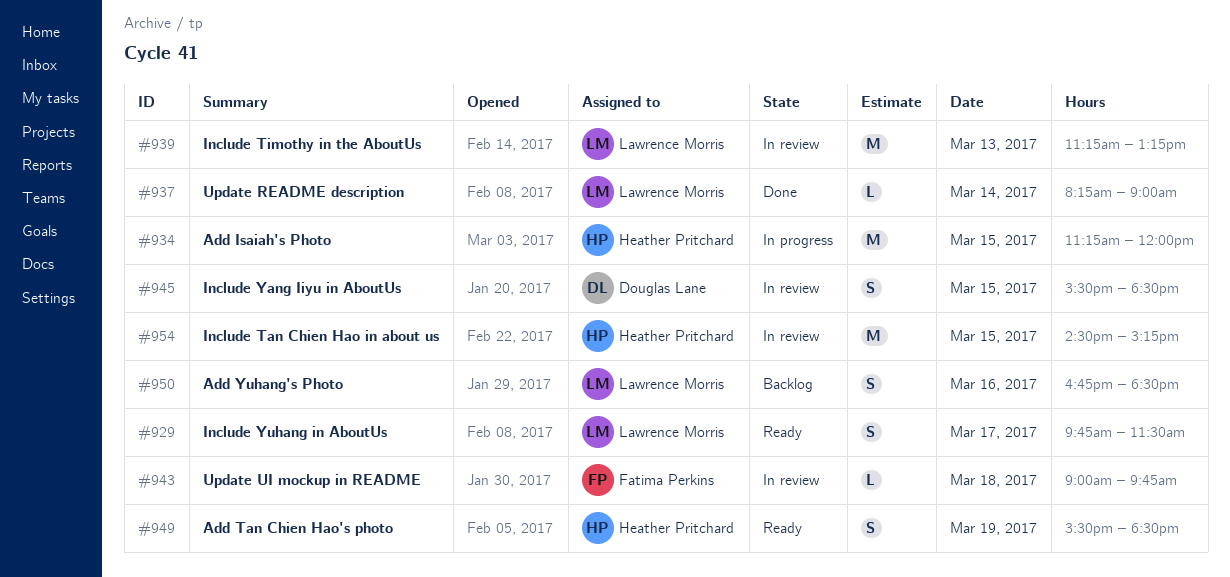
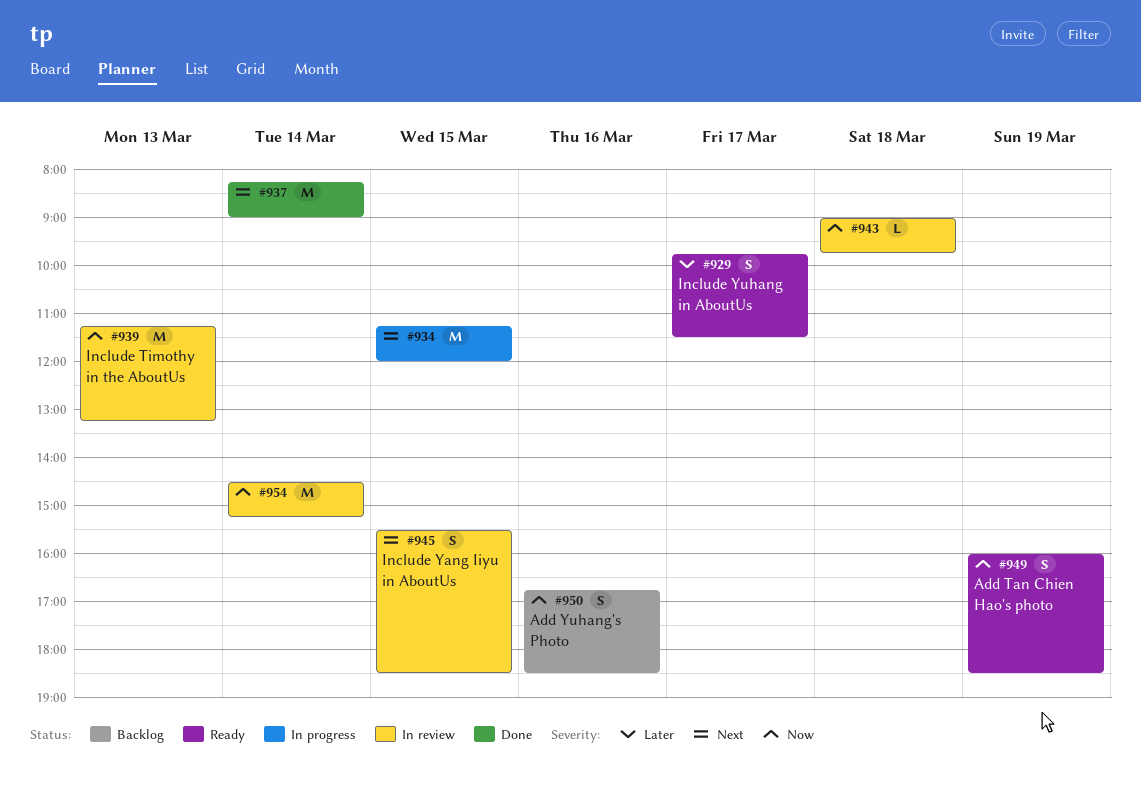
#937, estimate: L -> M
#949, begins: 15:30 -> 16:00
#954, day: Mar 15 -> Mar 14

